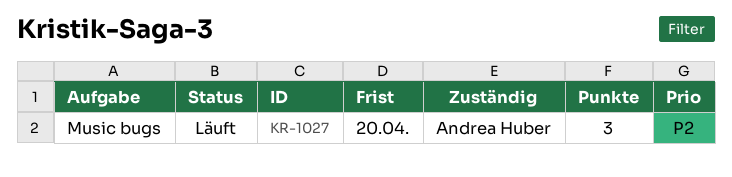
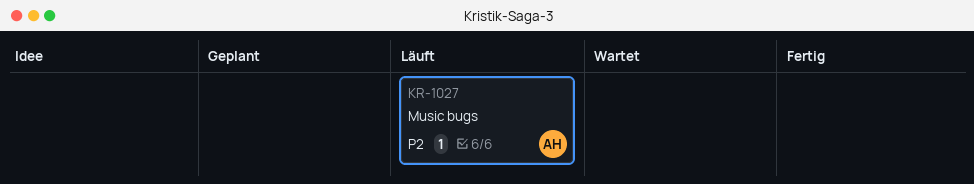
KR-1027, estimate: 3 -> 1

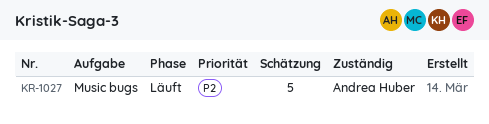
KR-1027, estimate: 1 -> 5

